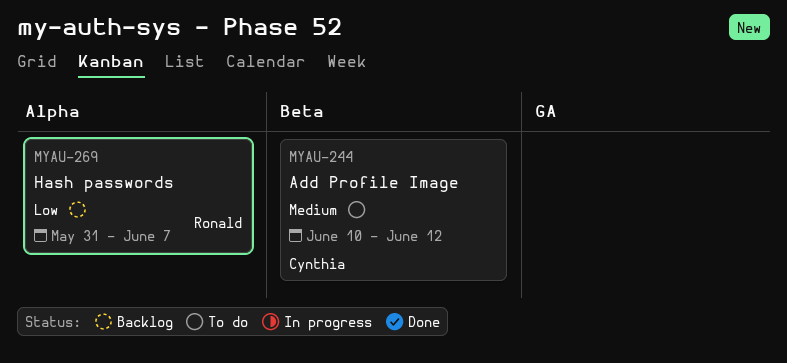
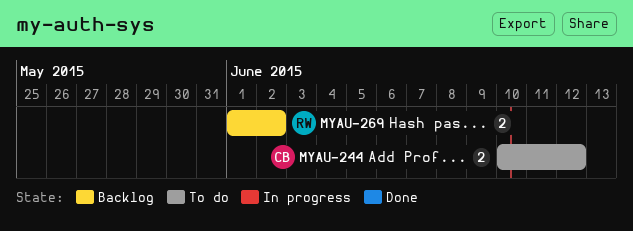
MYAU-269, start: May 31 -> Jun 1
MYAU-269, due: Jun 7 -> Jun 2

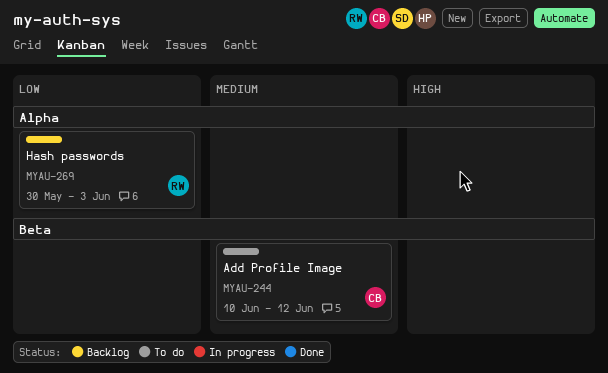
MYAU-269, start: Jun 1 -> May 30
MYAU-269, due: Jun 2 -> Jun 3

